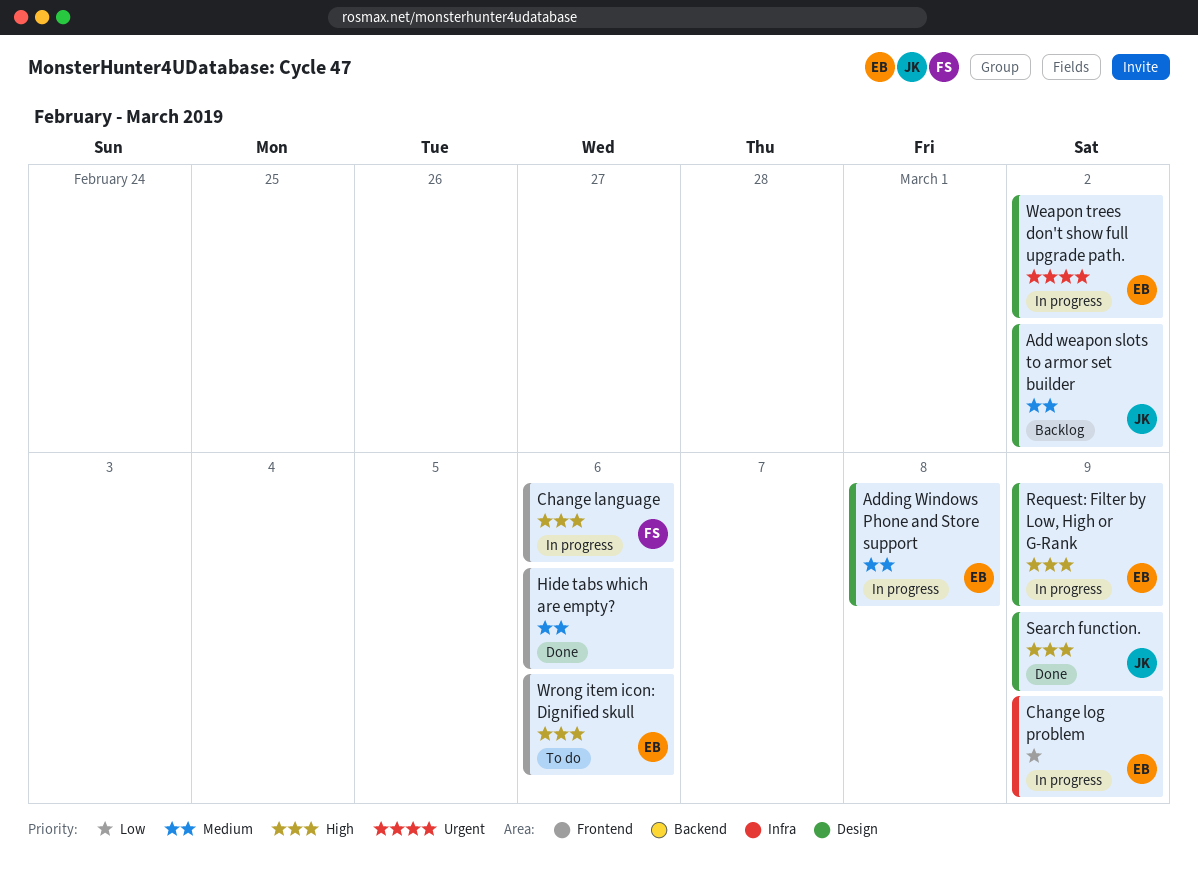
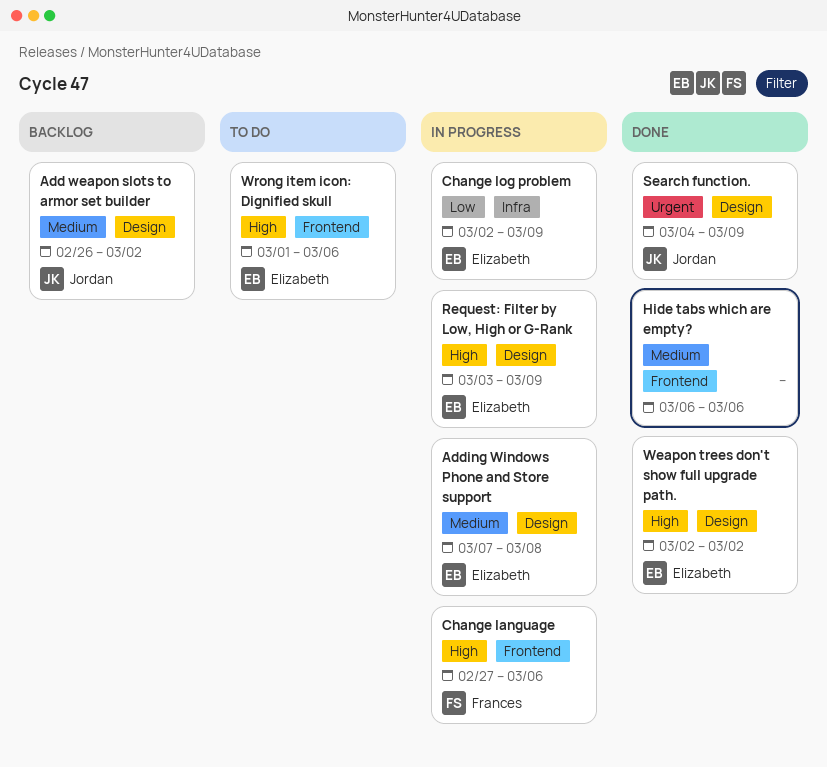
Search function., priority: High -> Urgent
Weapon trees don't show full upgrade path., status: In progress -> Done
Weapon trees don't show full upgrade path., priority: Urgent -> High

